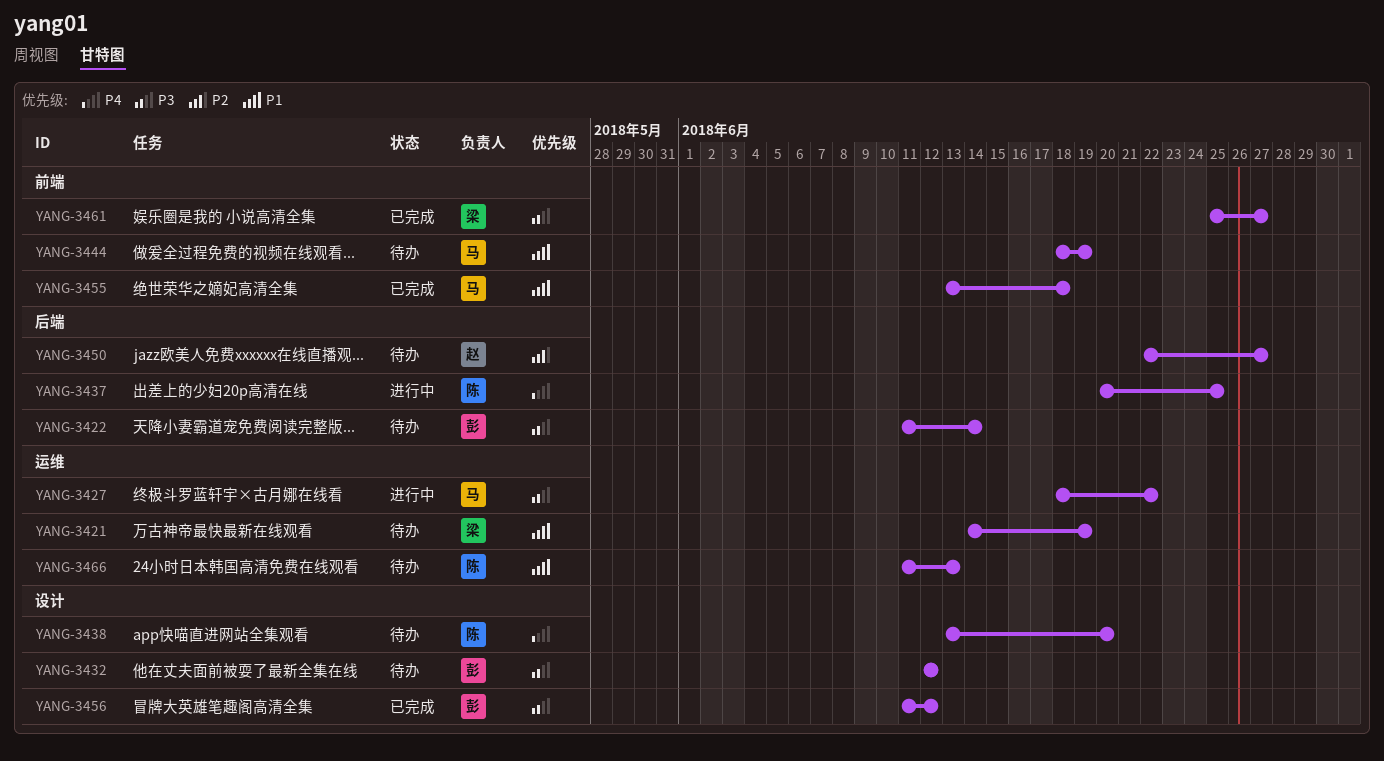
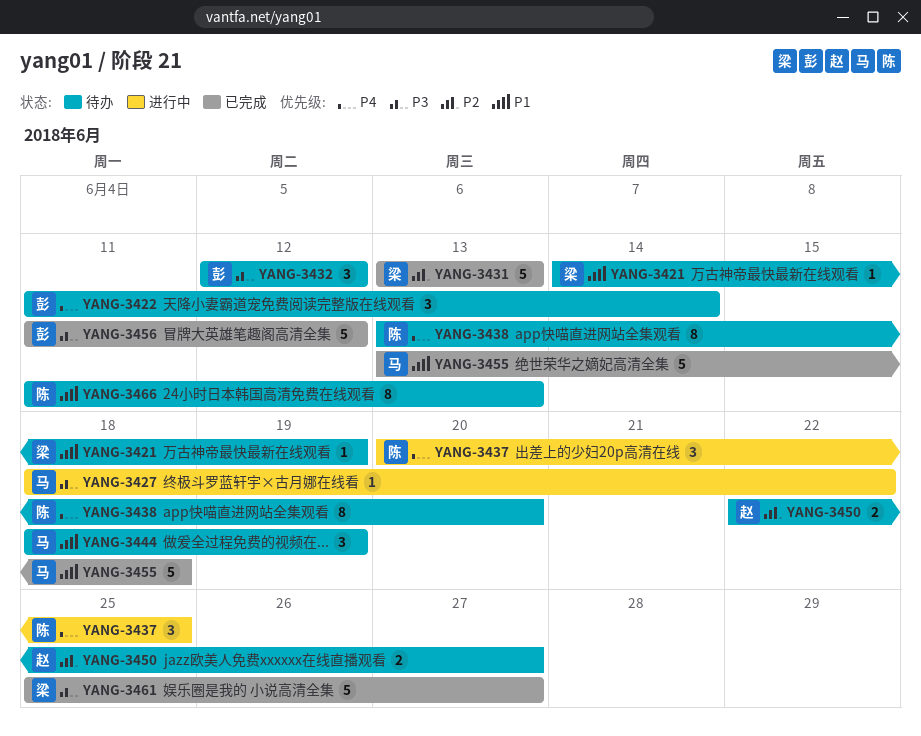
YANG-3422, priority: P3 -> P4
YANG-3431: none -> present

